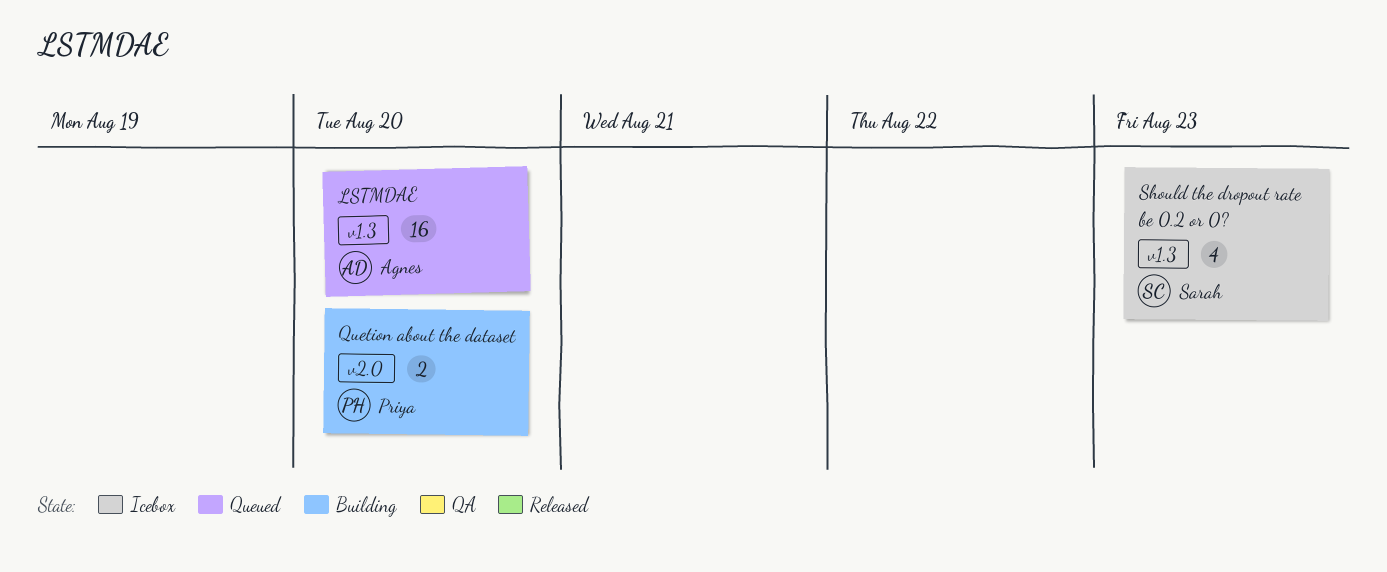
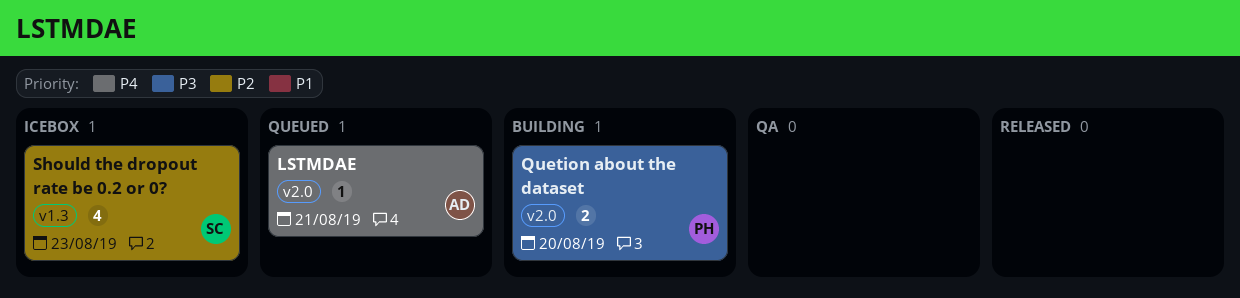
LSTMDAE, label: v1.3 -> v2.0
LSTMDAE, estimate: 16 -> 1
LSTMDAE, due: Aug 20 -> Aug 21

